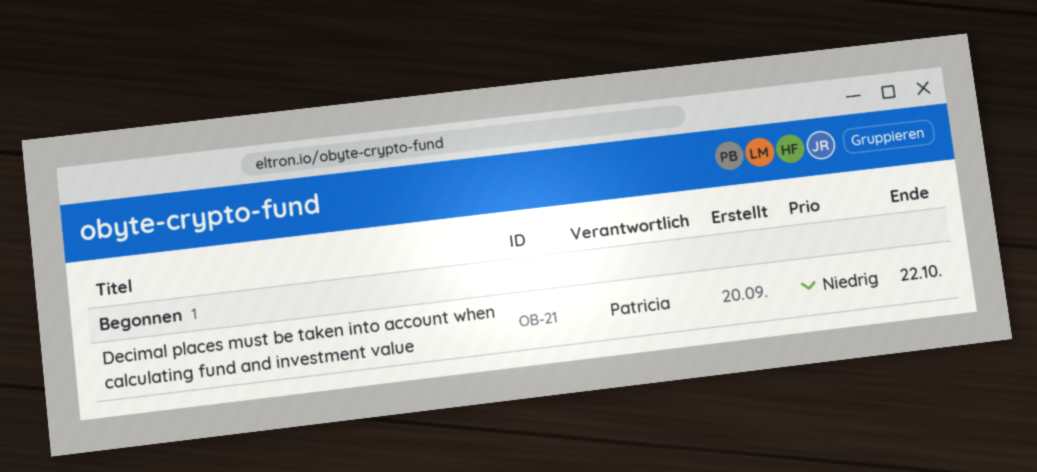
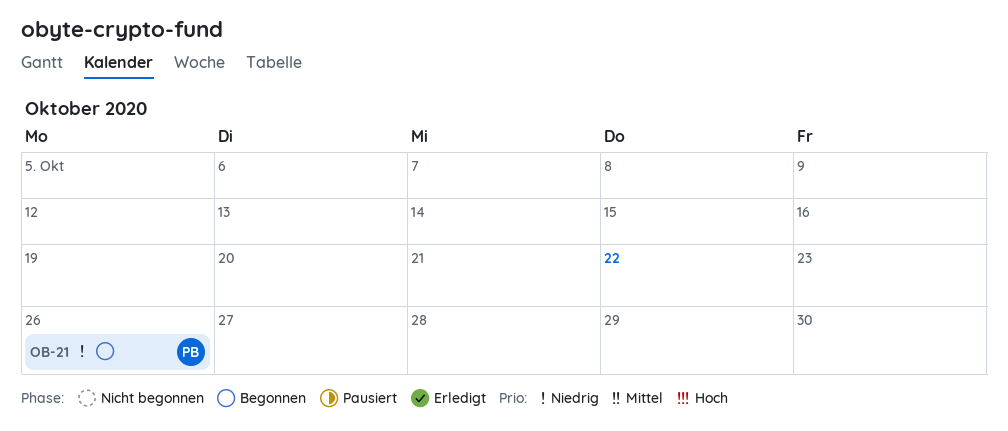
OB-21, due: Oct 22 -> Oct 26

